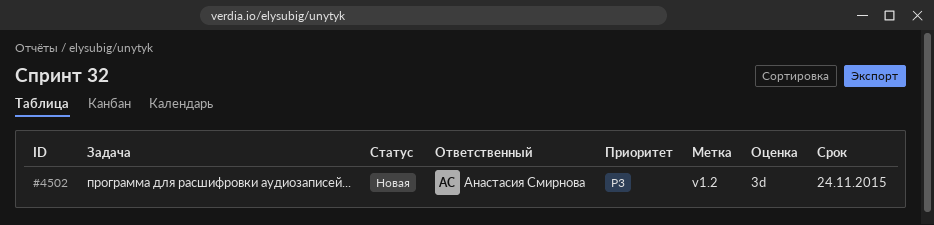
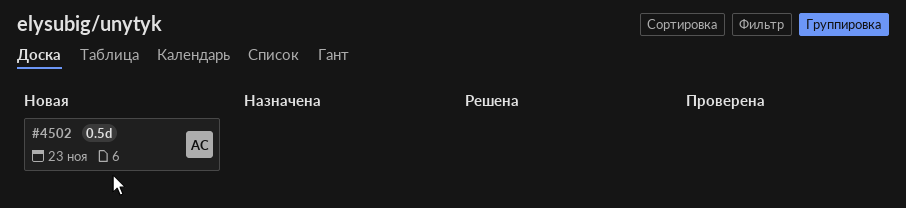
#4502, estimate: 3d -> 0.5d
#4502, due: Nov 24 -> Nov 23

